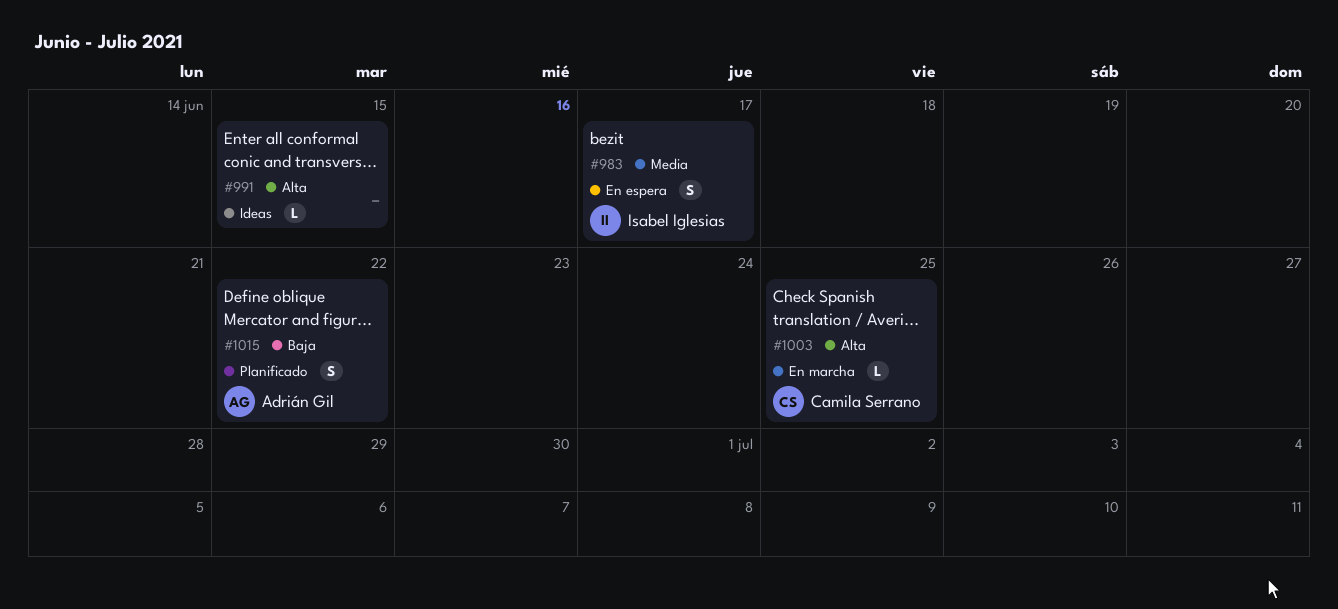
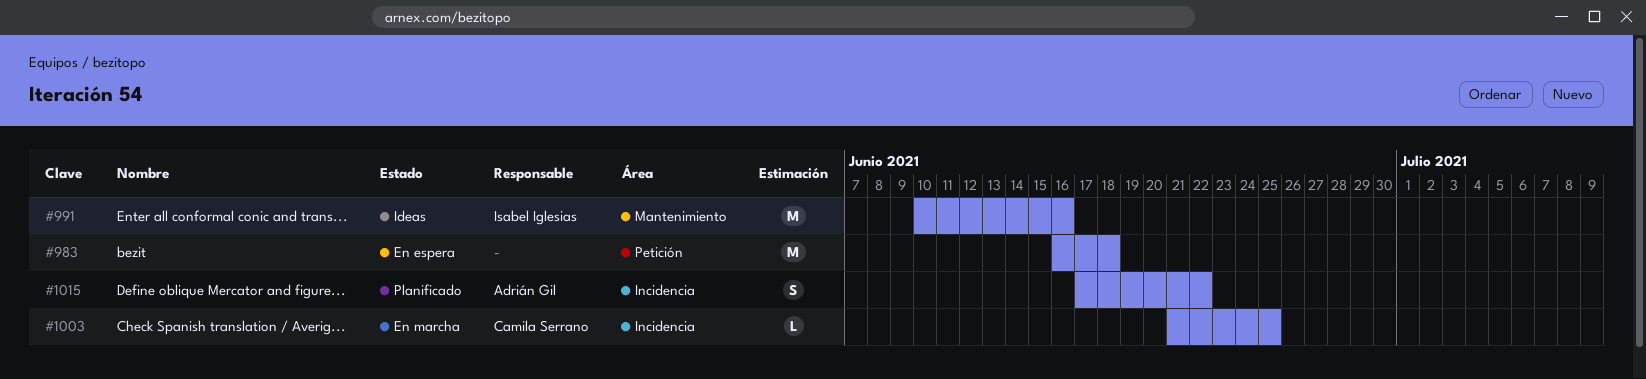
#983, owner: Isabel Iglesias -> none
#983, estimate: S -> M
#983, due: Jun 17 -> Jun 18
#991, owner: none -> Isabel Iglesias
#991, estimate: L -> M
#991, due: Jun 15 -> Jun 16

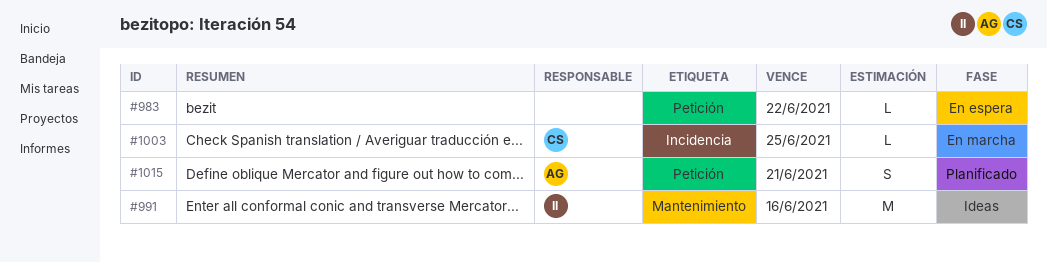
#983, estimate: M -> L
#983, due: Jun 18 -> Jun 22
#1015, label: Incidencia -> Petición
#1015, due: Jun 22 -> Jun 21

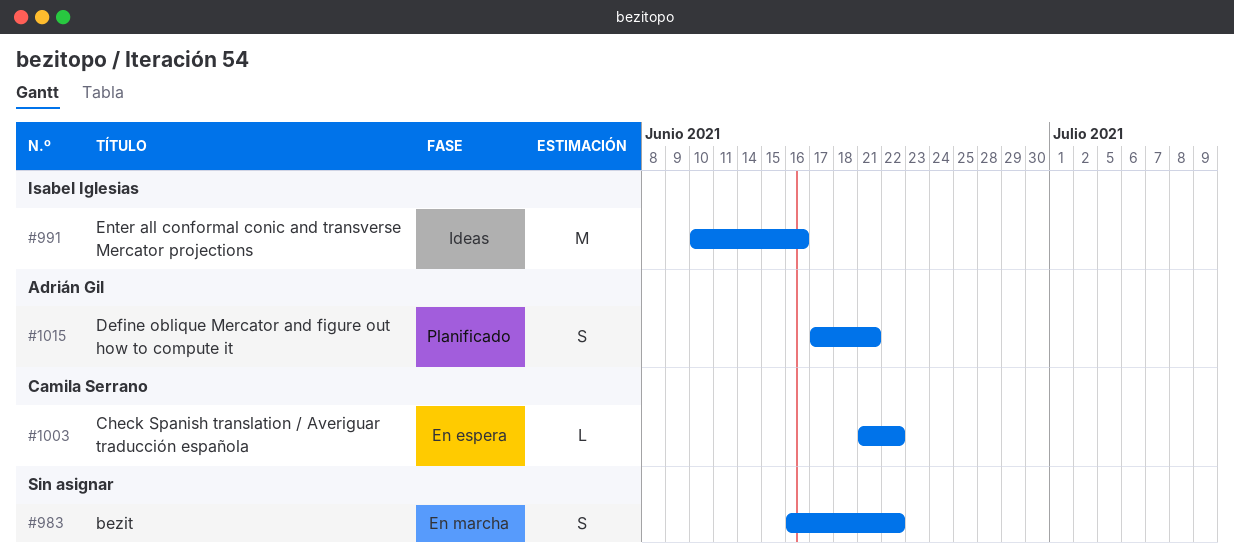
#983, status: En espera -> En marcha
#983, estimate: L -> S
#1003, status: En marcha -> En espera
#1003, due: Jun 25 -> Jun 22

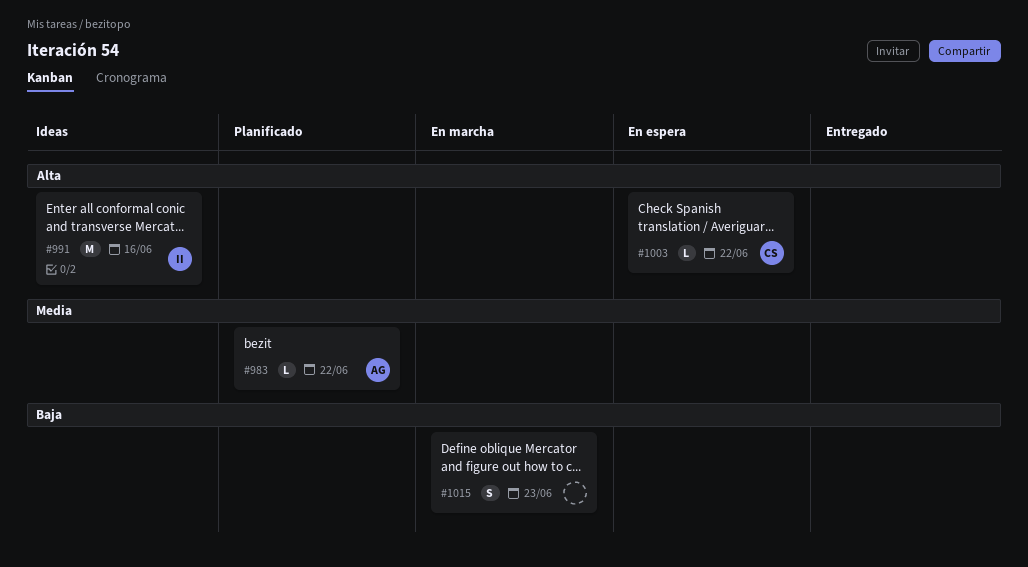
#983, status: En marcha -> Planificado
#983, owner: none -> Adrián Gil
#983, estimate: S -> L
#1015, status: Planificado -> En marcha
#1015, owner: Adrián Gil -> none
#1015, due: Jun 21 -> Jun 23

